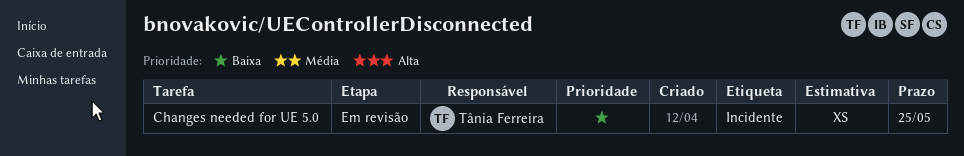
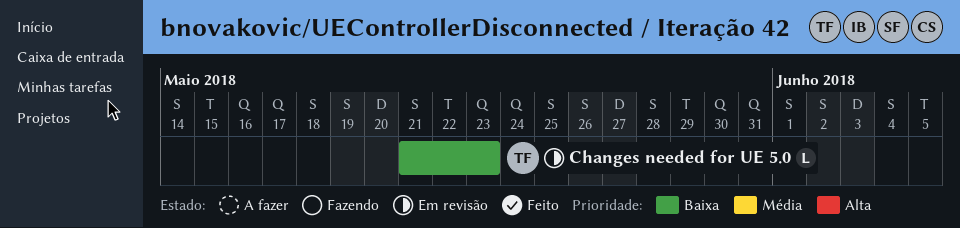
Changes needed for UE 5.0, estimate: XS -> L
Changes needed for UE 5.0, due: May 25 -> May 23

